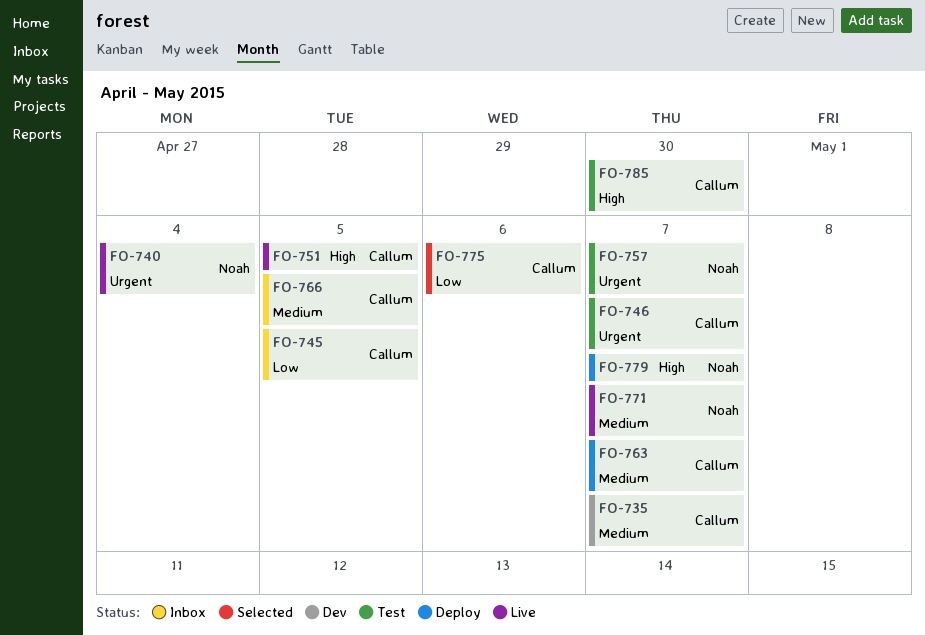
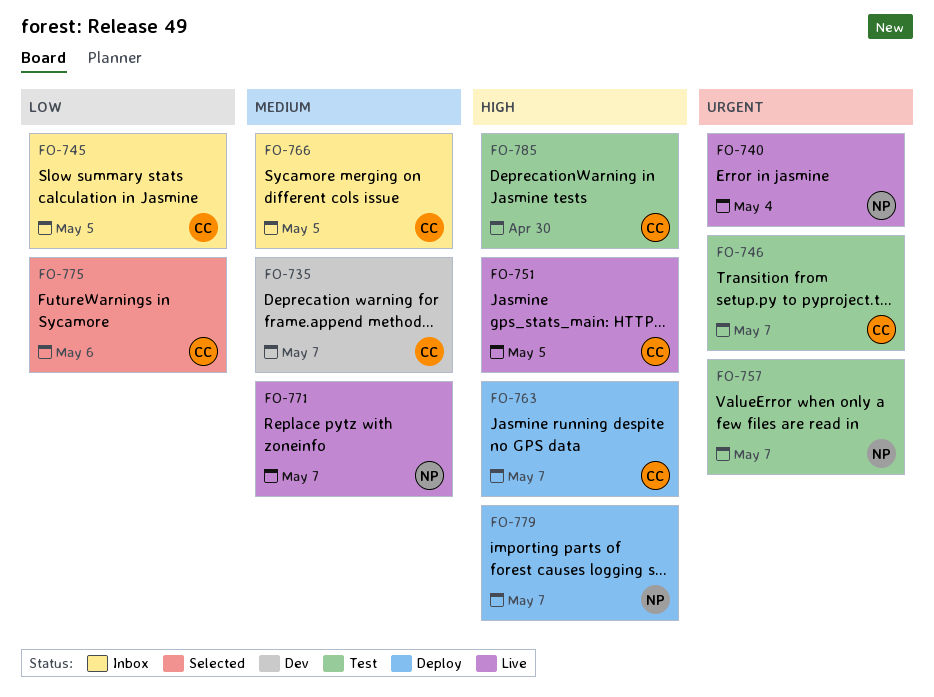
FO-763, priority: Medium -> High

